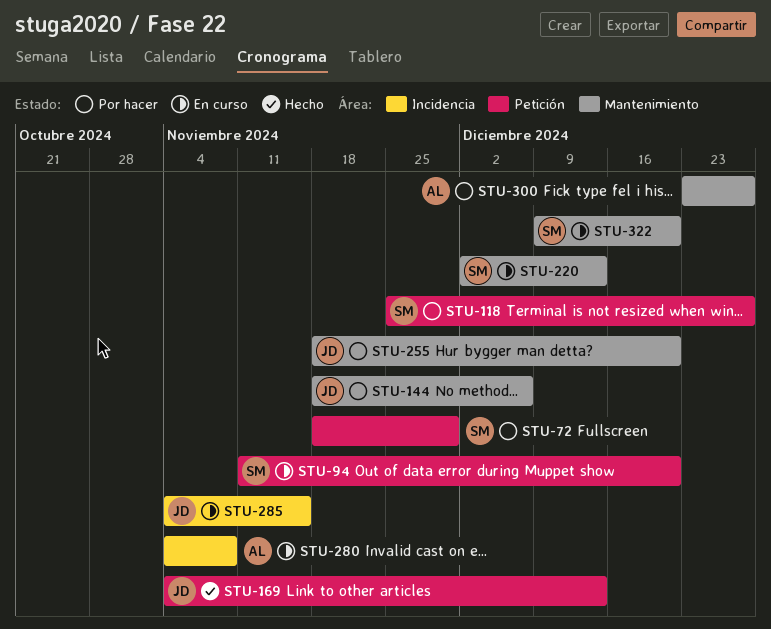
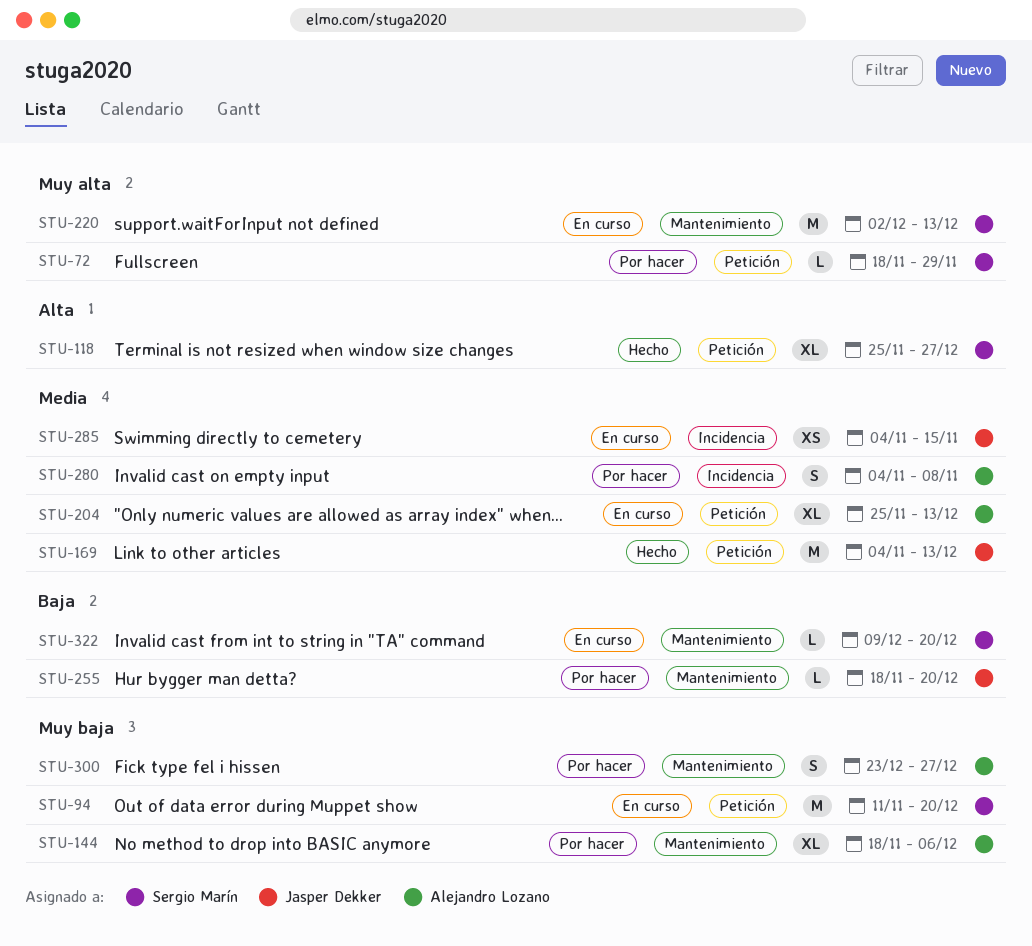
STU-118, status: Por hacer -> Hecho
STU-144, owner: Jasper Dekker -> Alejandro Lozano
STU-204: none -> present
STU-280, status: En curso -> Por hacer

